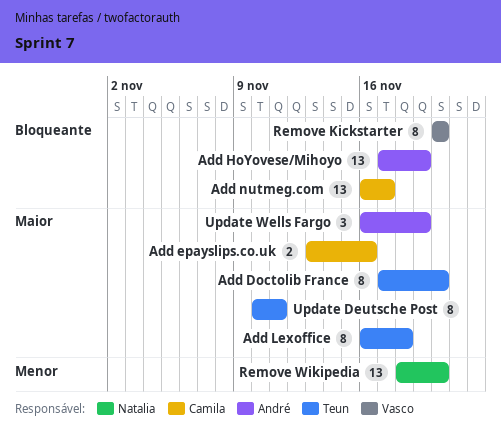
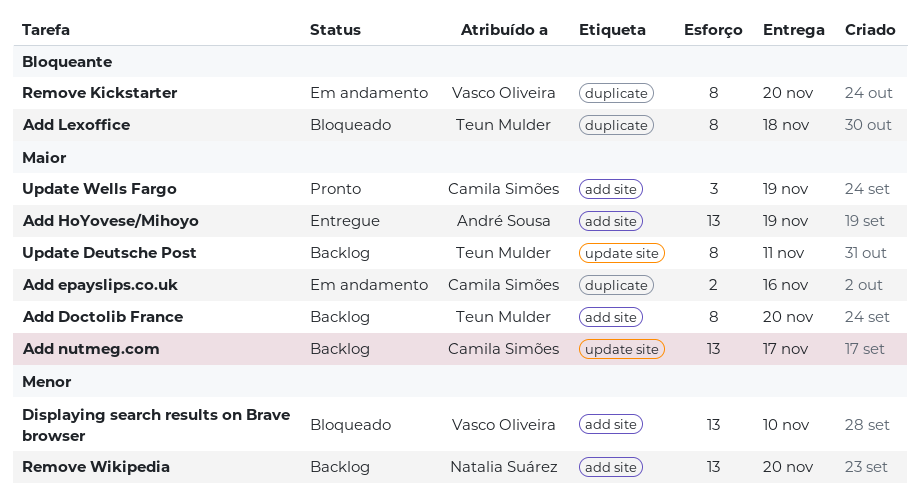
Add HoYovese/Mihoyo, priority: Bloqueante -> Maior
Add Lexoffice, priority: Maior -> Bloqueante
Add nutmeg.com, priority: Bloqueante -> Maior
Displaying search results on Brave browser: none -> present
Update Wells Fargo, owner: André Sousa -> Camila Simões

